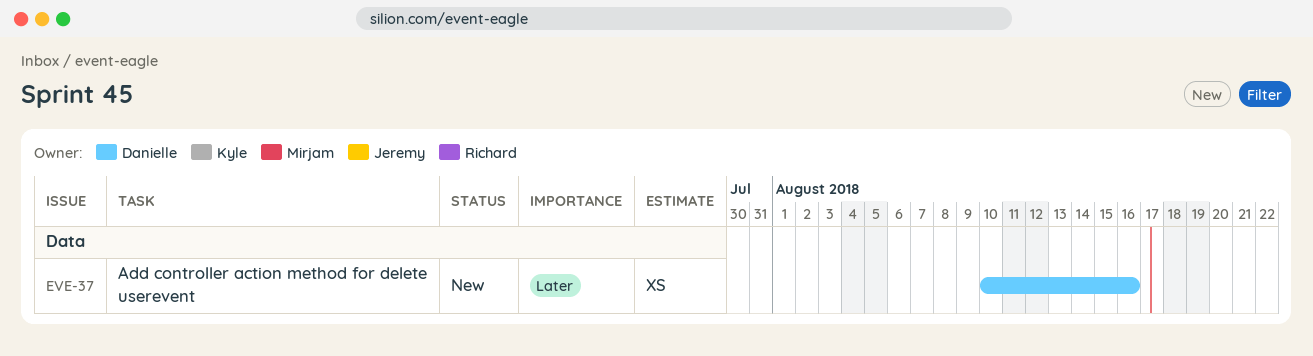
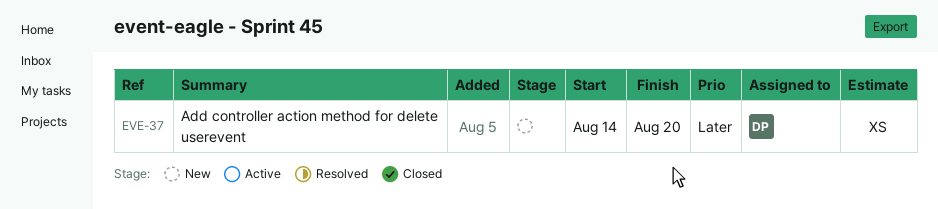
EVE-37, start: Aug 10 -> Aug 14
EVE-37, due: Aug 16 -> Aug 20

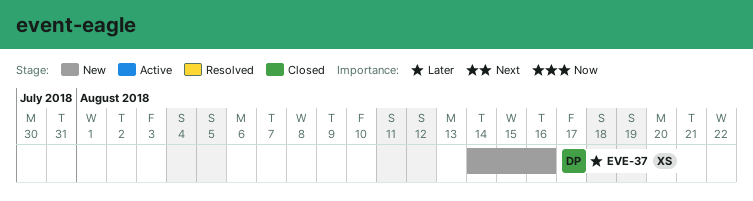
EVE-37, due: Aug 20 -> Aug 16

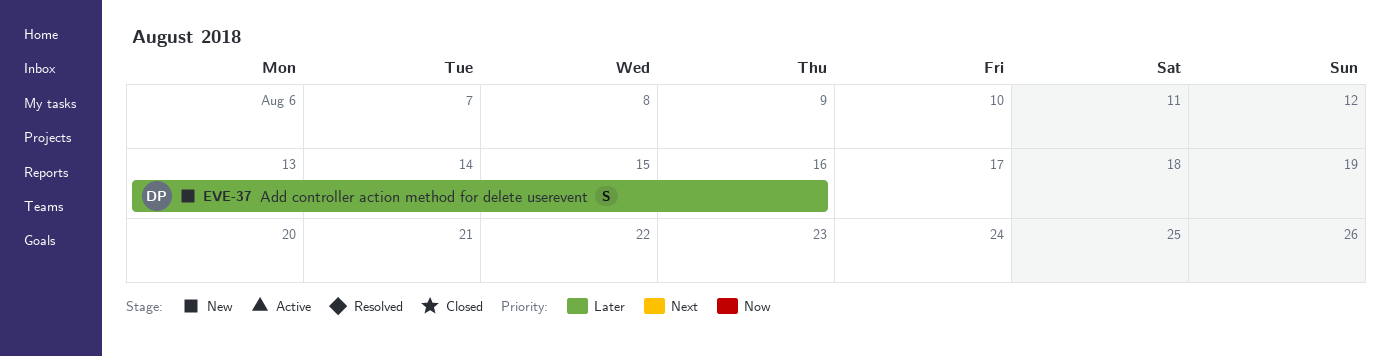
EVE-37, estimate: XS -> S
EVE-37, start: Aug 14 -> Aug 13

